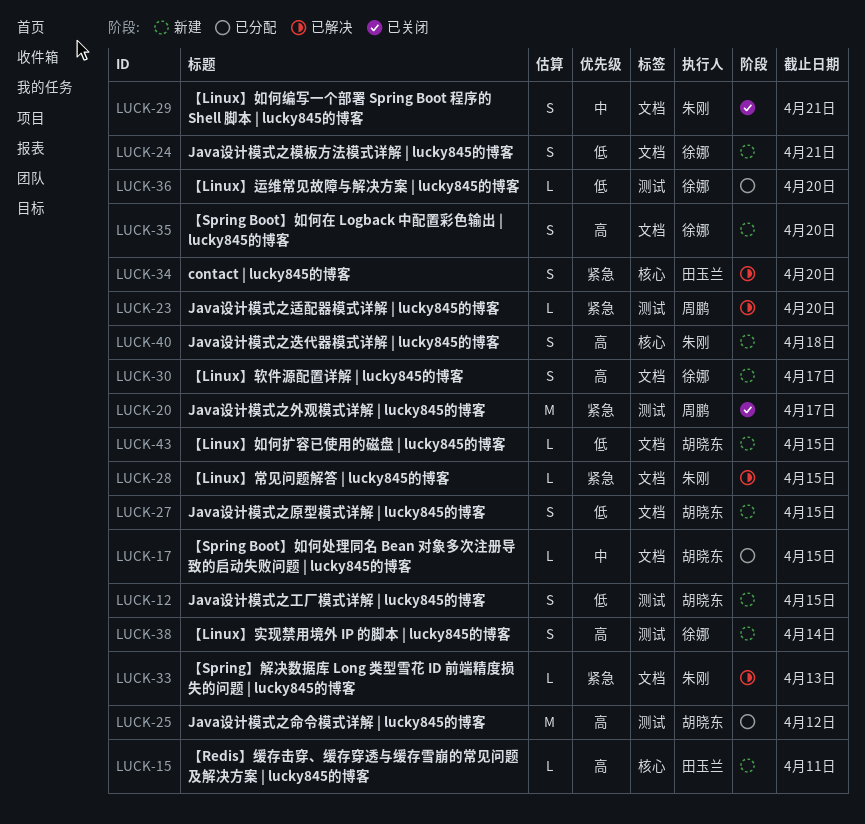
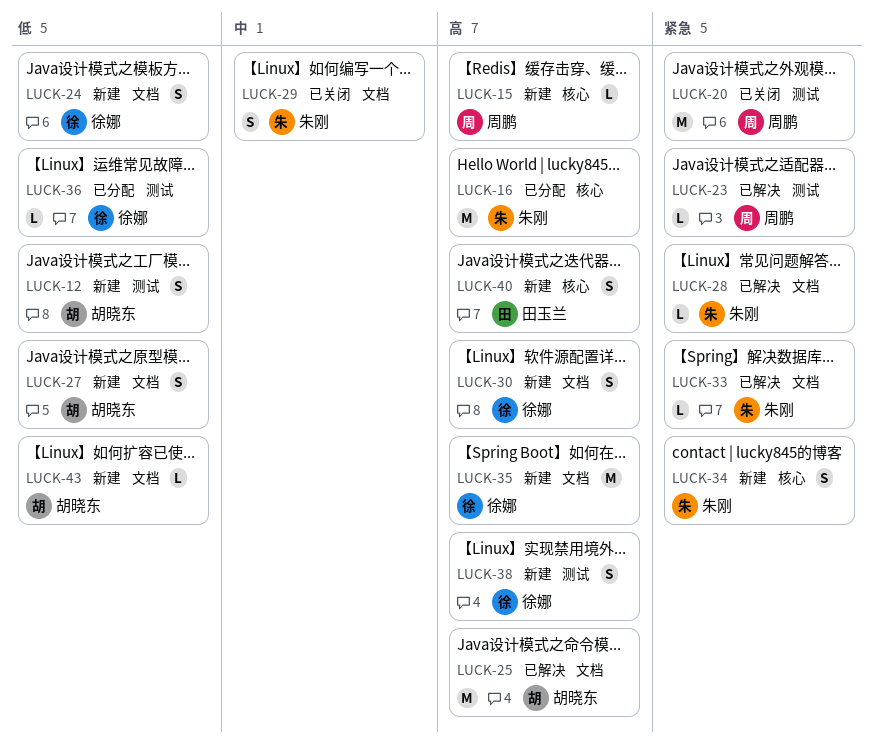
LUCK-15, owner: 田玉兰 -> 周鹏
LUCK-16: none -> present
LUCK-17: present -> none
LUCK-25, status: 已分配 -> 已解决
LUCK-25, label: 测试 -> 文档
LUCK-34, status: 已解决 -> 新建
LUCK-34, owner: 田玉兰 -> 朱刚
LUCK-35, estimate: S -> M
LUCK-40, owner: 朱刚 -> 田玉兰

